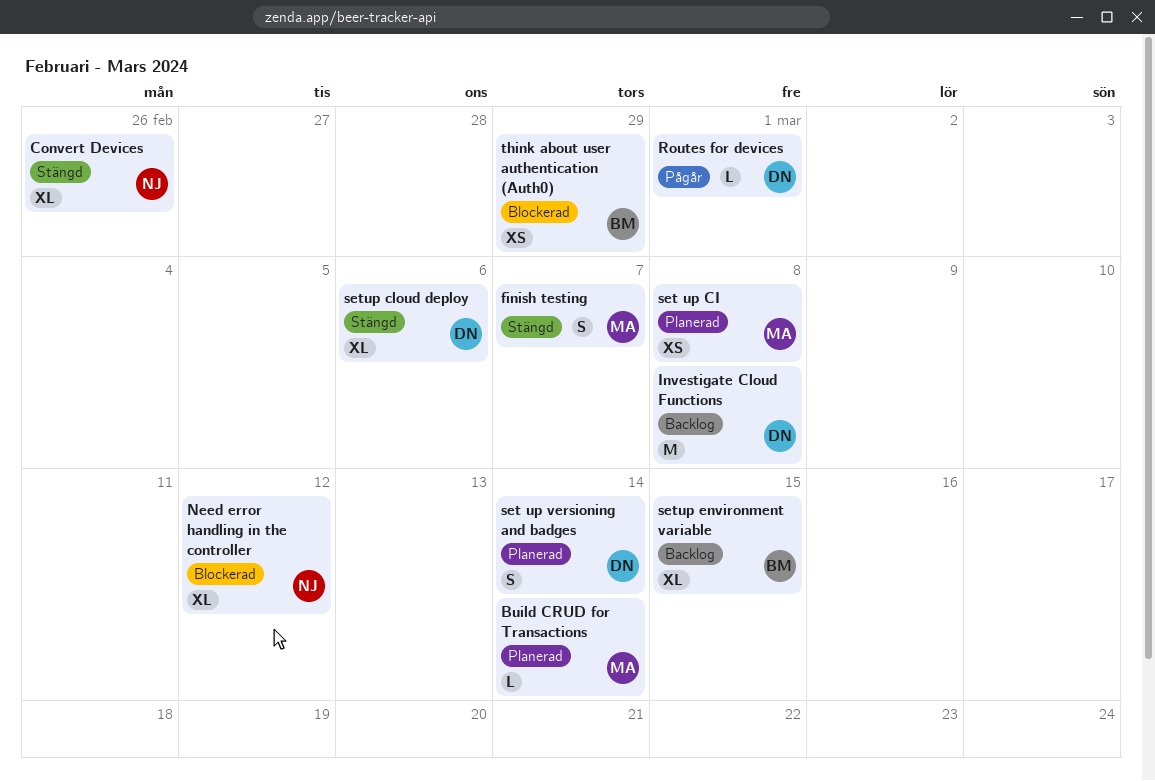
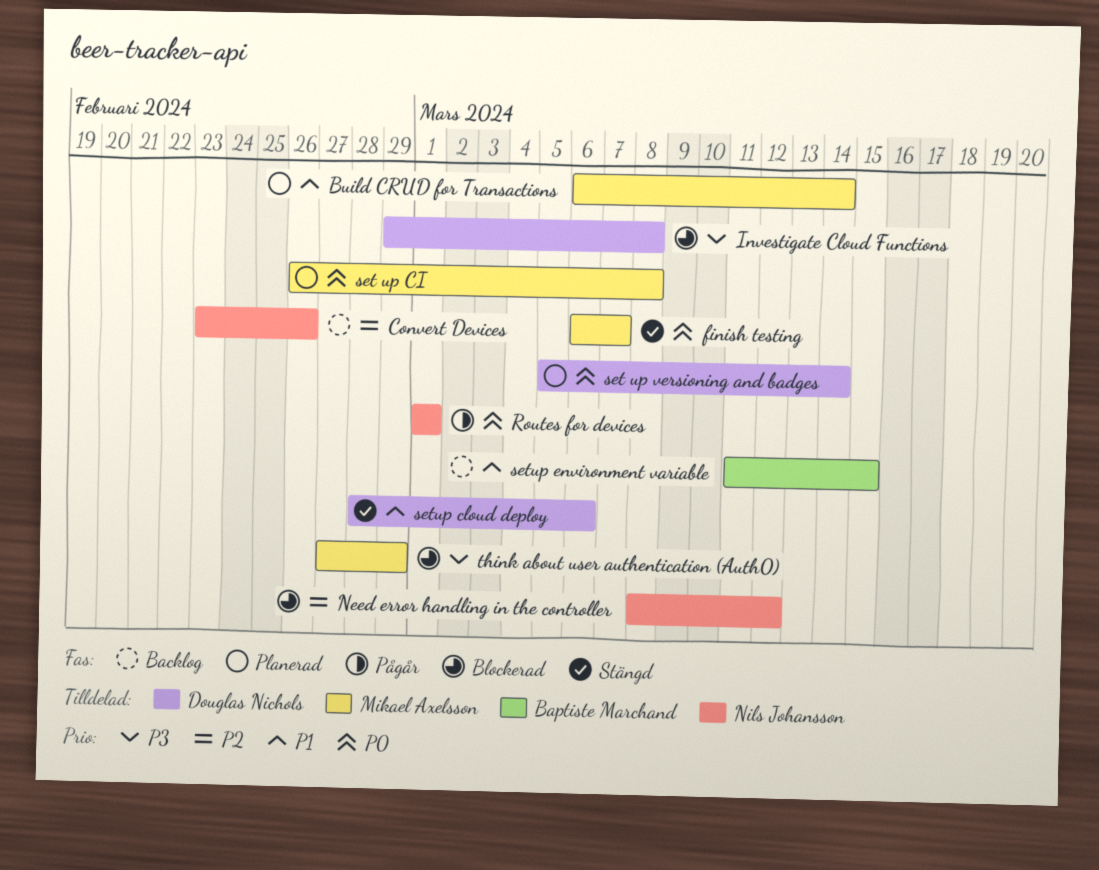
Convert Devices, status: Stängd -> Backlog
Investigate Cloud Functions, status: Backlog -> Blockerad
Routes for devices, owner: Douglas Nichols -> Nils Johansson
think about user authentication (Auth0), owner: Baptiste Marchand -> Mikael Axelsson

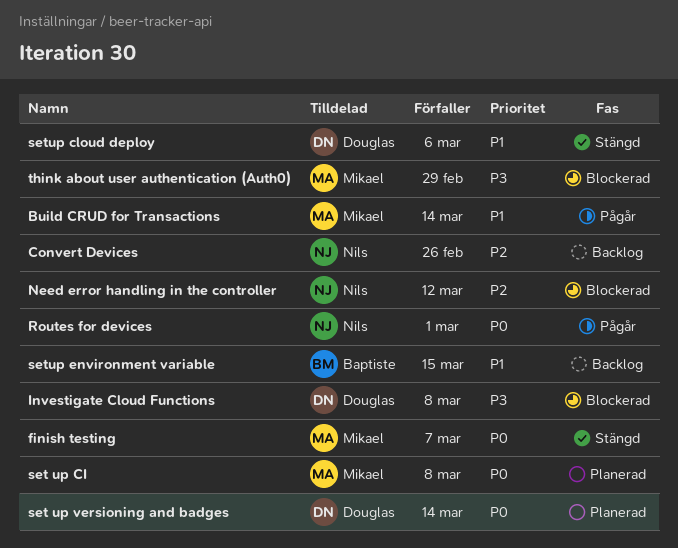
Build CRUD for Transactions, status: Planerad -> Pågår

